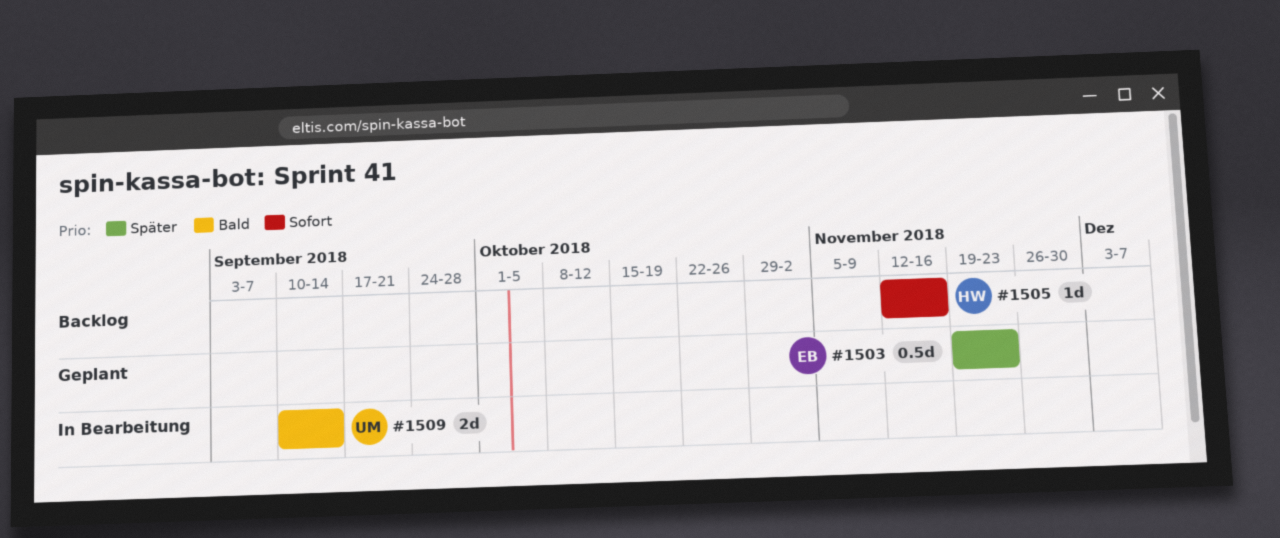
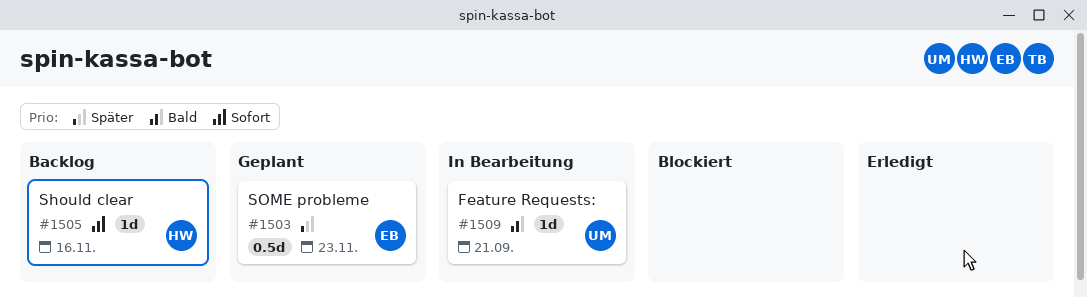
#1509, estimate: 2d -> 1d
#1509, due: Sep 14 -> Sep 21

